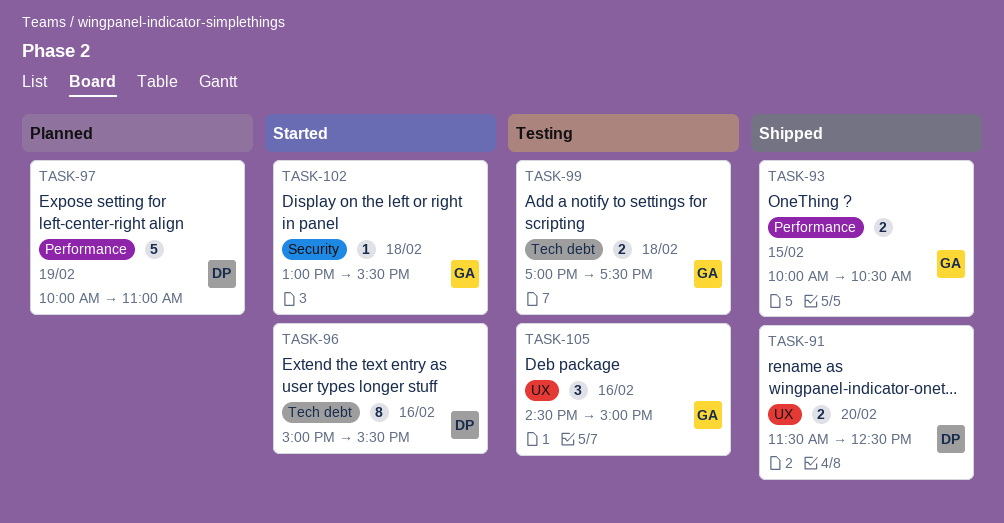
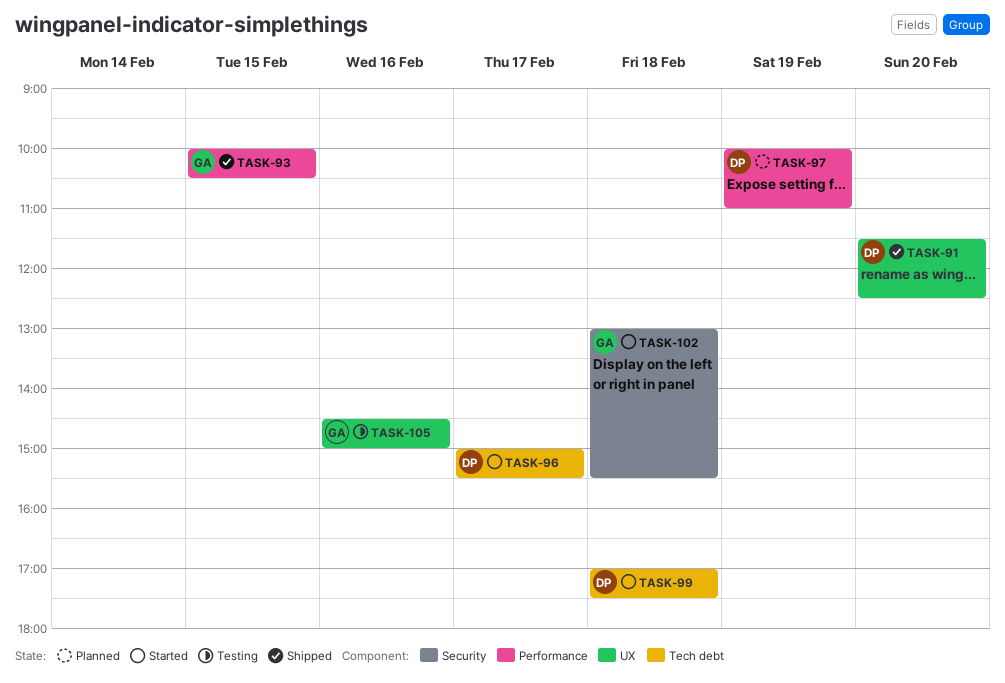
TASK-96, day: Feb 16 -> Feb 17
TASK-99, status: Testing -> Started
TASK-99, owner: GA -> DP

